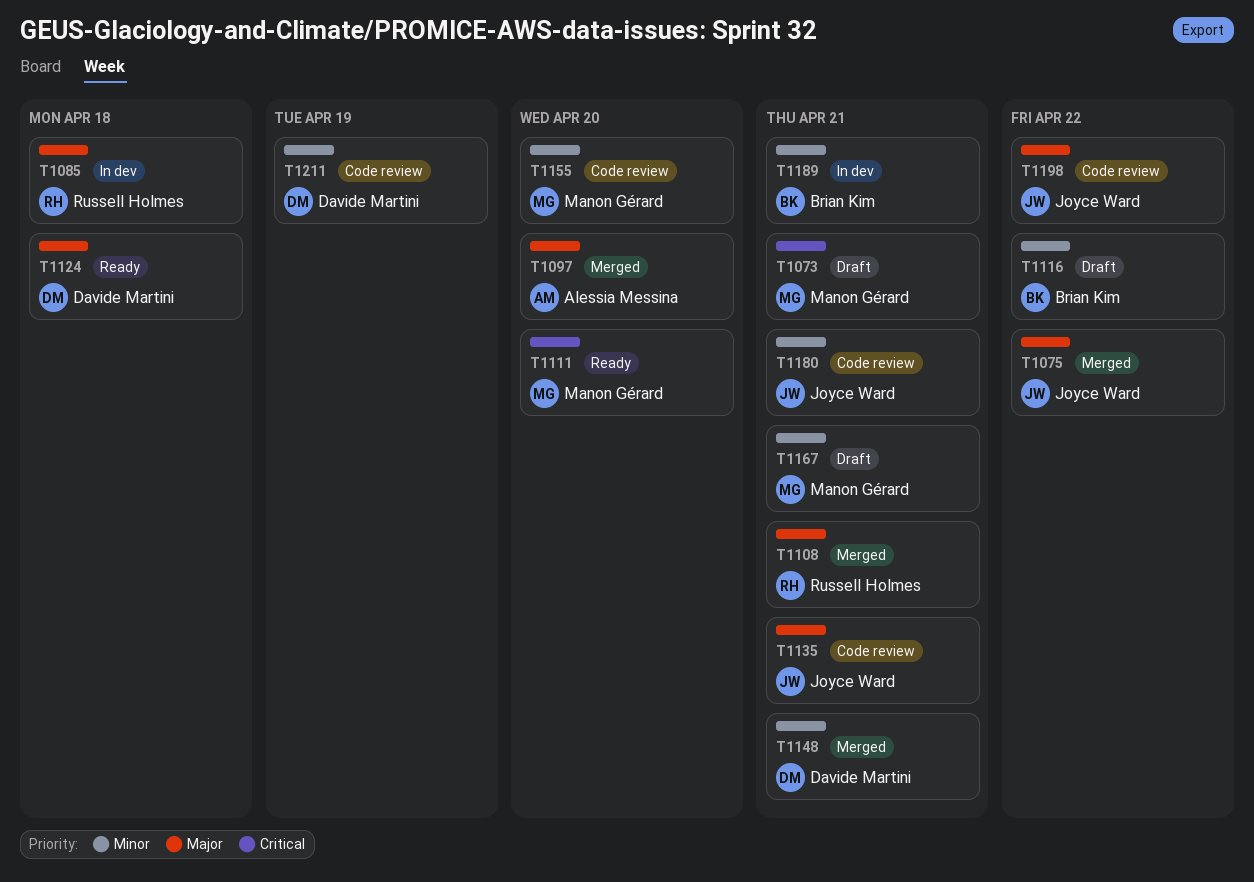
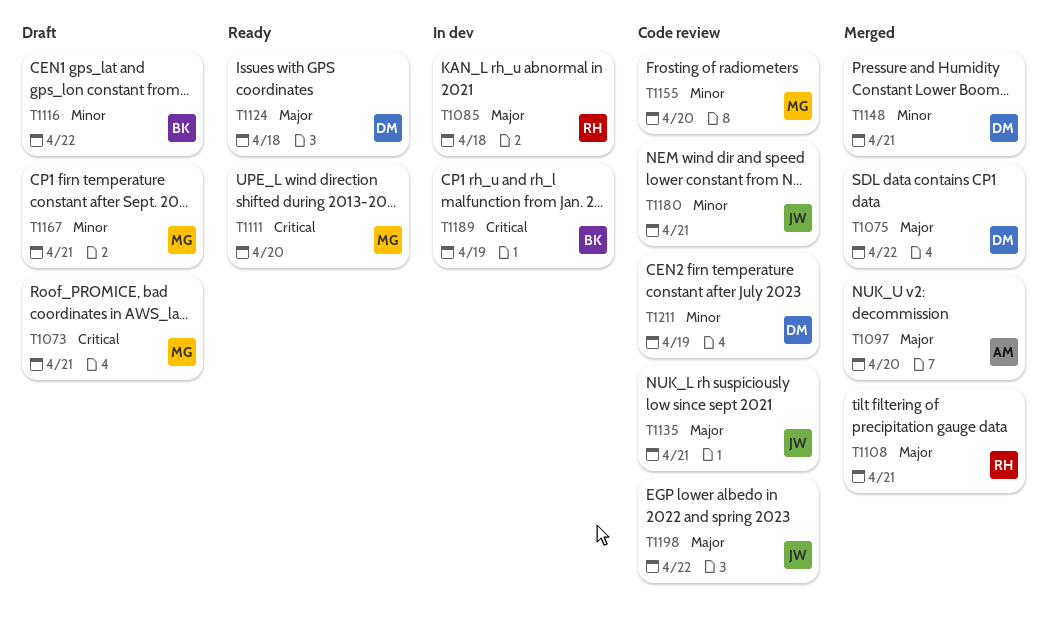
T1075, owner: Joyce Ward -> Davide Martini
T1189, priority: Minor -> Critical
T1189, due: Apr 21 -> Apr 19

